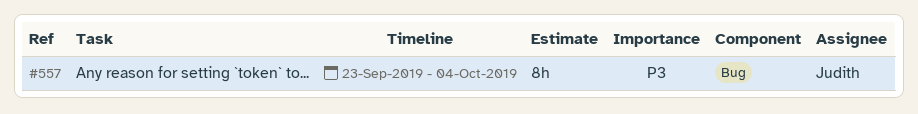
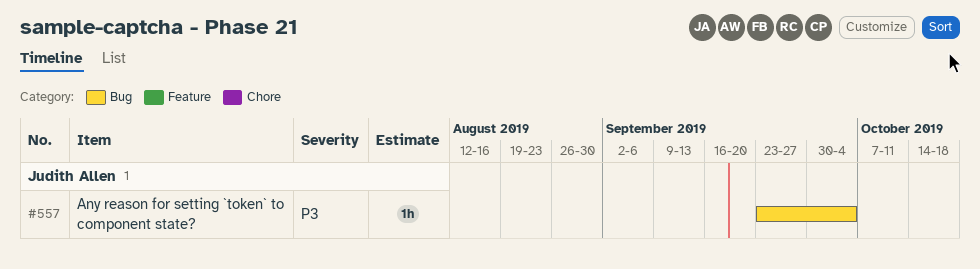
#557, estimate: 8h -> 1h

